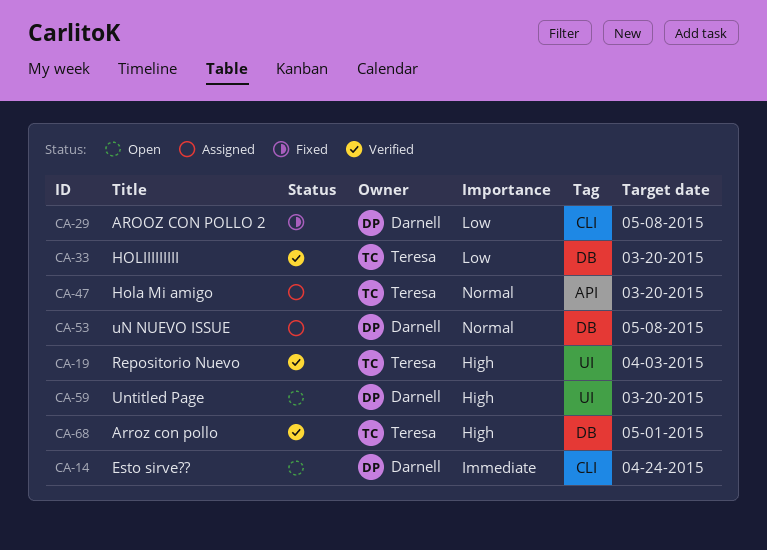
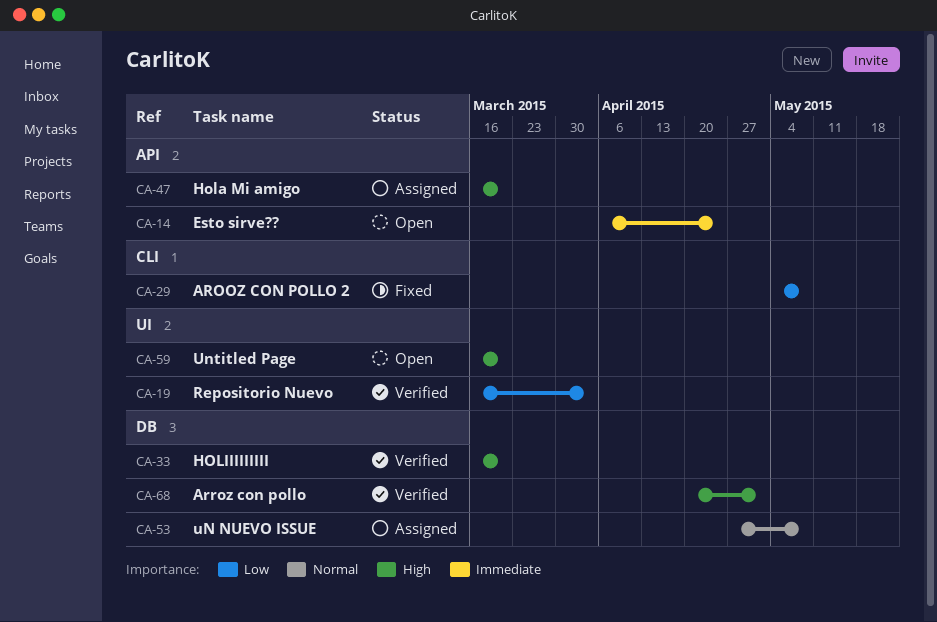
CA-14, label: CLI -> API
CA-19, priority: High -> Low
CA-33, priority: Low -> High
CA-47, priority: Normal -> High

